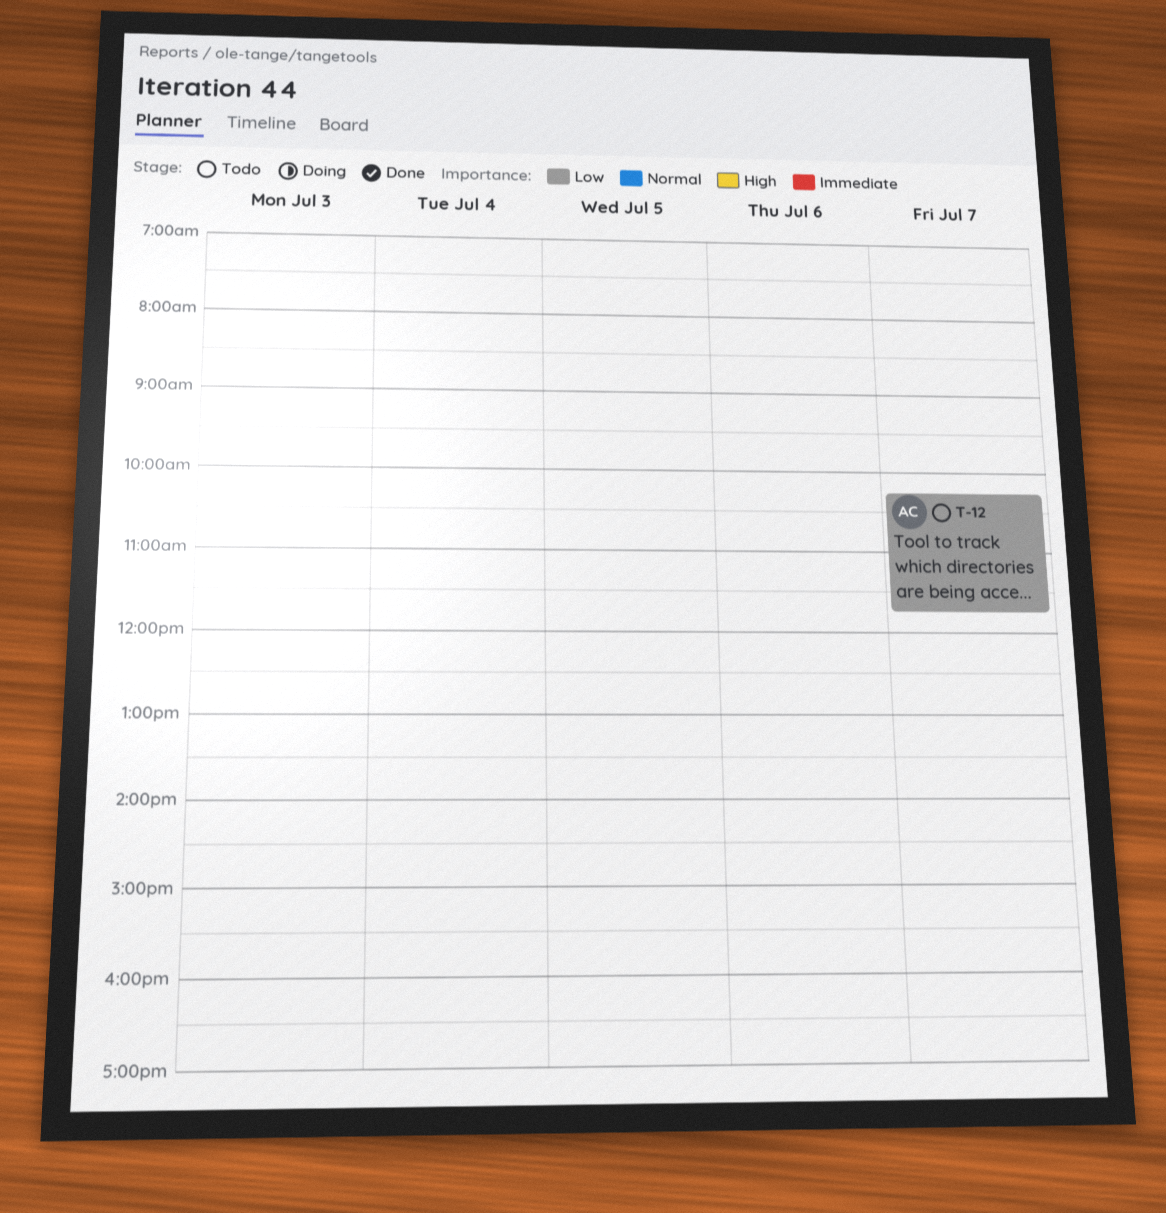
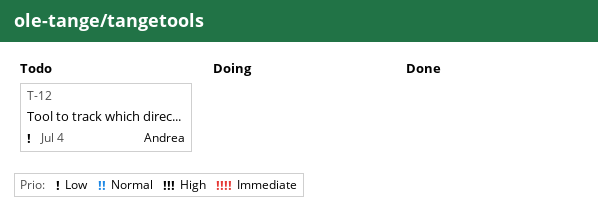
T-12, day: Jul 7 -> Jul 4

